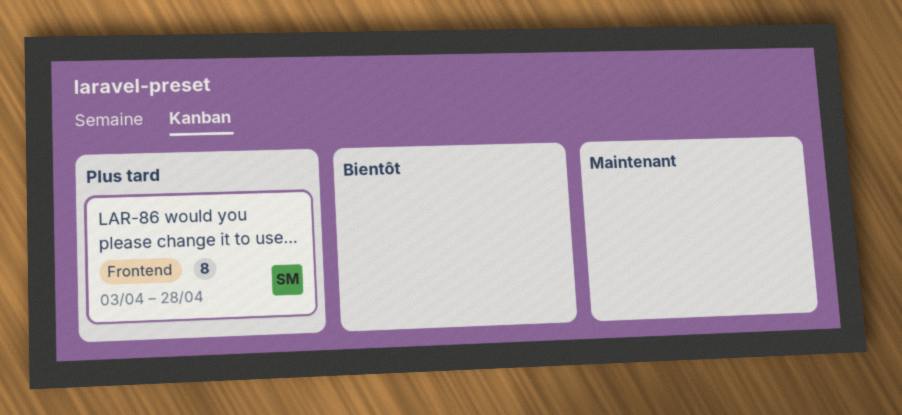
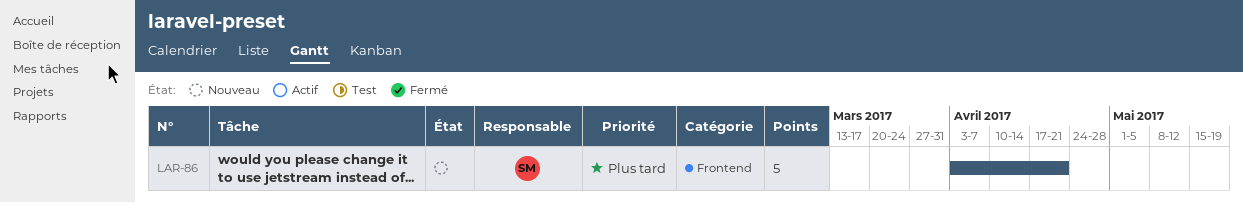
LAR-86, estimate: 8 -> 5
LAR-86, due: Apr 28 -> Apr 21

